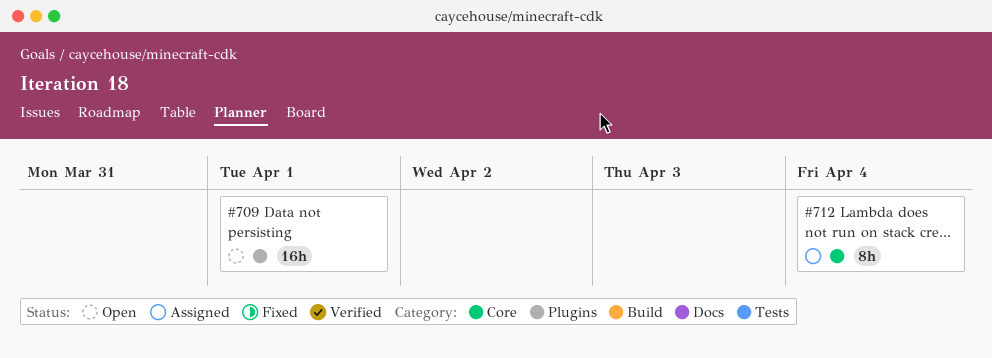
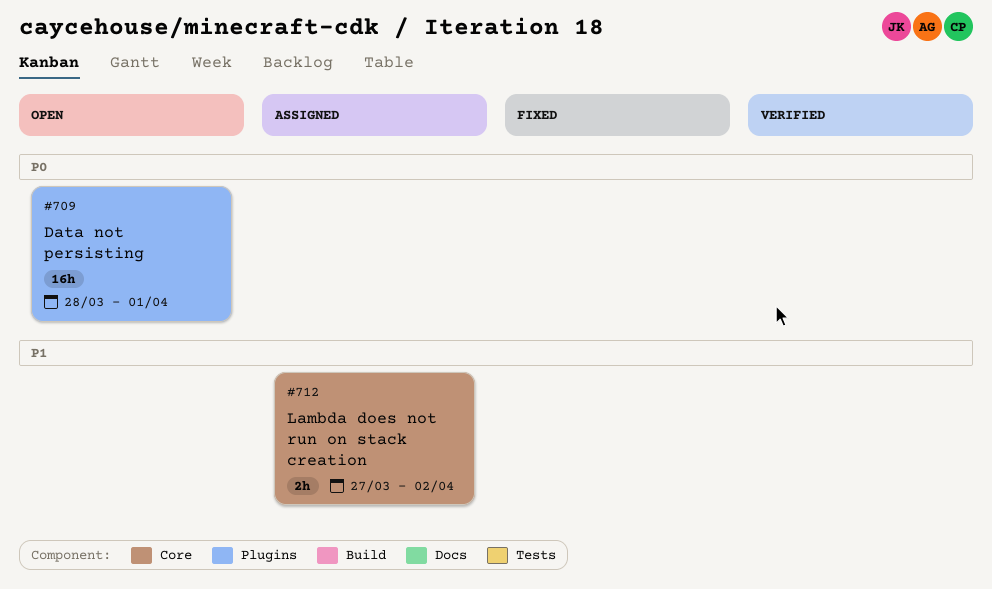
#712, estimate: 8h -> 2h
#712, due: Apr 4 -> Apr 2

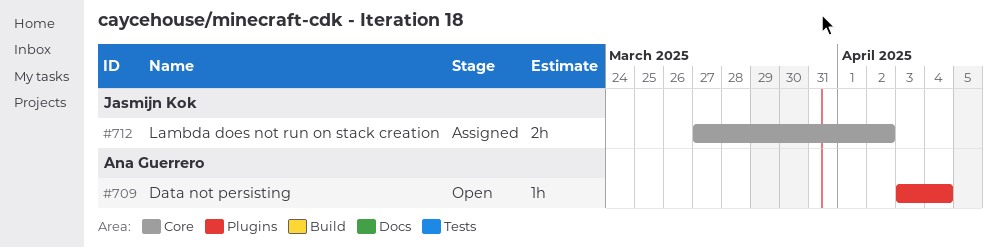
#709, estimate: 16h -> 1h
#709, start: Mar 28 -> Apr 3
#709, due: Apr 1 -> Apr 4

